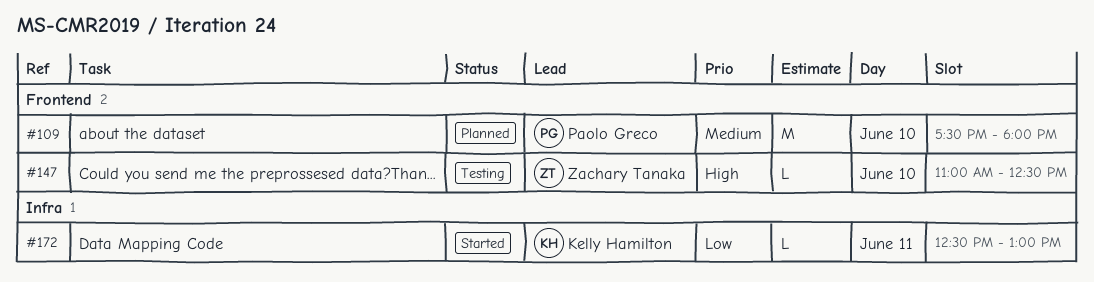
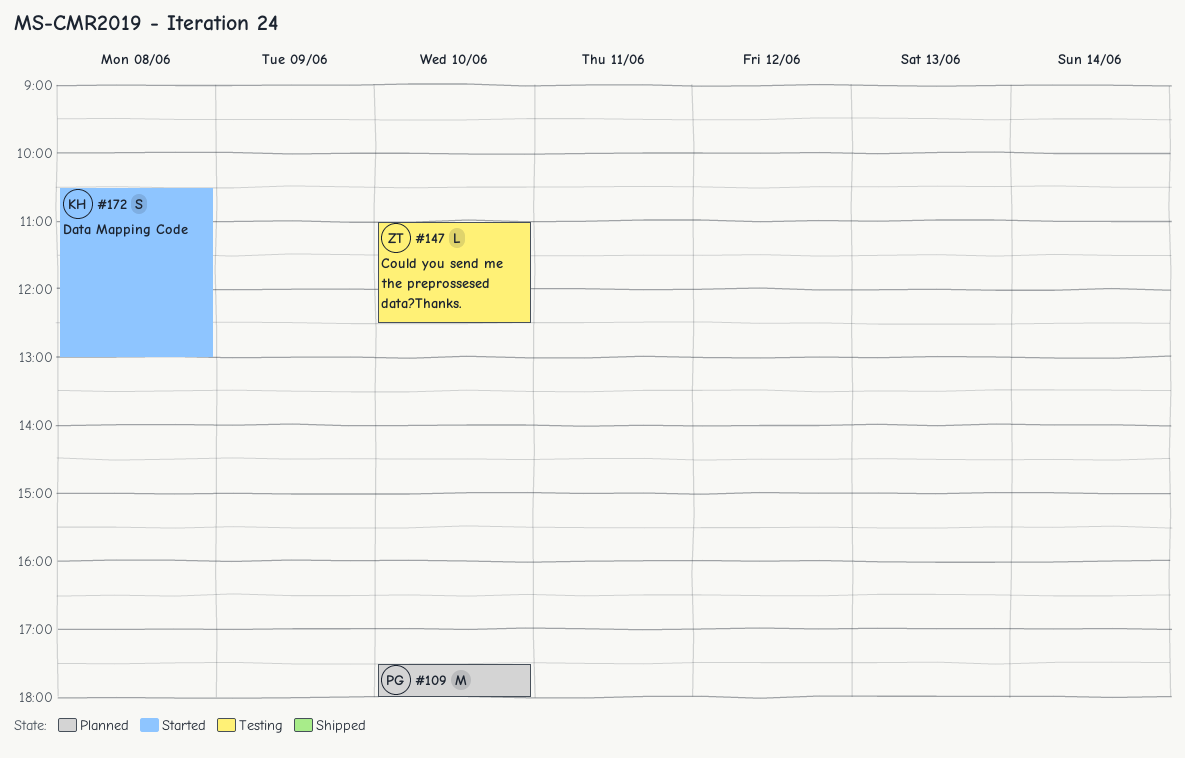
#172, estimate: L -> S
#172, day: Jun 11 -> Jun 8
#172, begins: 12:30 -> 10:30

